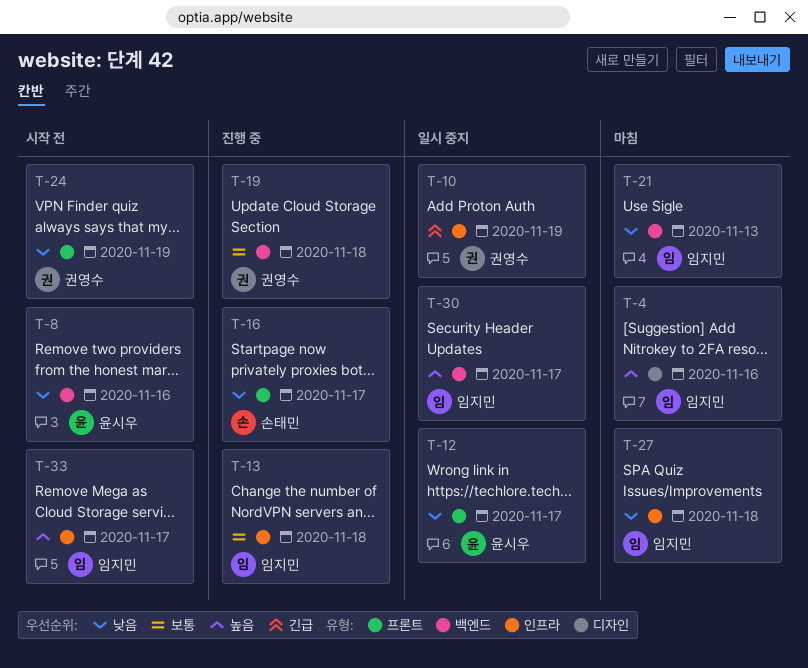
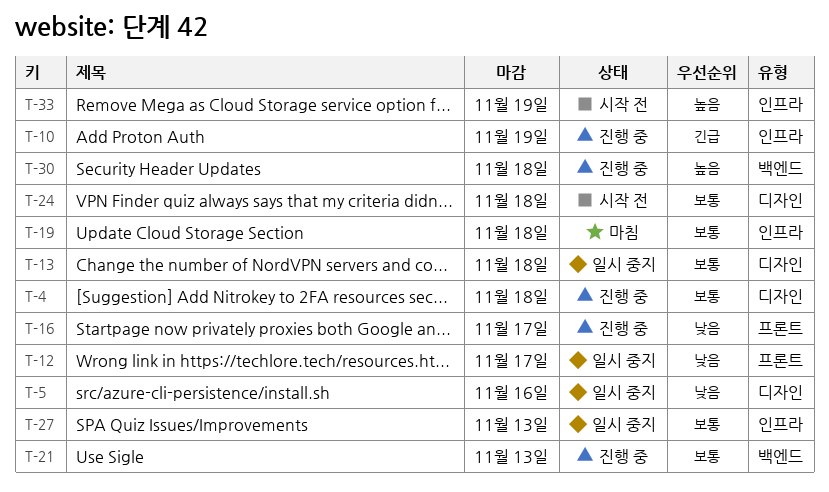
T-4, status: 마침 -> 진행 중
T-4, priority: 높음 -> 보통
T-4, due: Nov 16 -> Nov 18
T-5: none -> present
T-8: present -> none
T-10, status: 일시 중지 -> 진행 중
T-13, status: 진행 중 -> 일시 중지
T-13, label: 인프라 -> 디자인
T-19, status: 진행 중 -> 마침
T-19, label: 백엔드 -> 인프라
T-21, status: 마침 -> 진행 중
T-21, priority: 낮음 -> 보통
T-24, priority: 낮음 -> 보통
T-24, label: 프론트 -> 디자인
T-24, due: Nov 19 -> Nov 18
T-27, status: 마침 -> 일시 중지
T-27, priority: 낮음 -> 보통
T-27, due: Nov 18 -> Nov 13
T-30, status: 일시 중지 -> 진행 중
T-30, due: Nov 17 -> Nov 18
T-33, due: Nov 17 -> Nov 19

